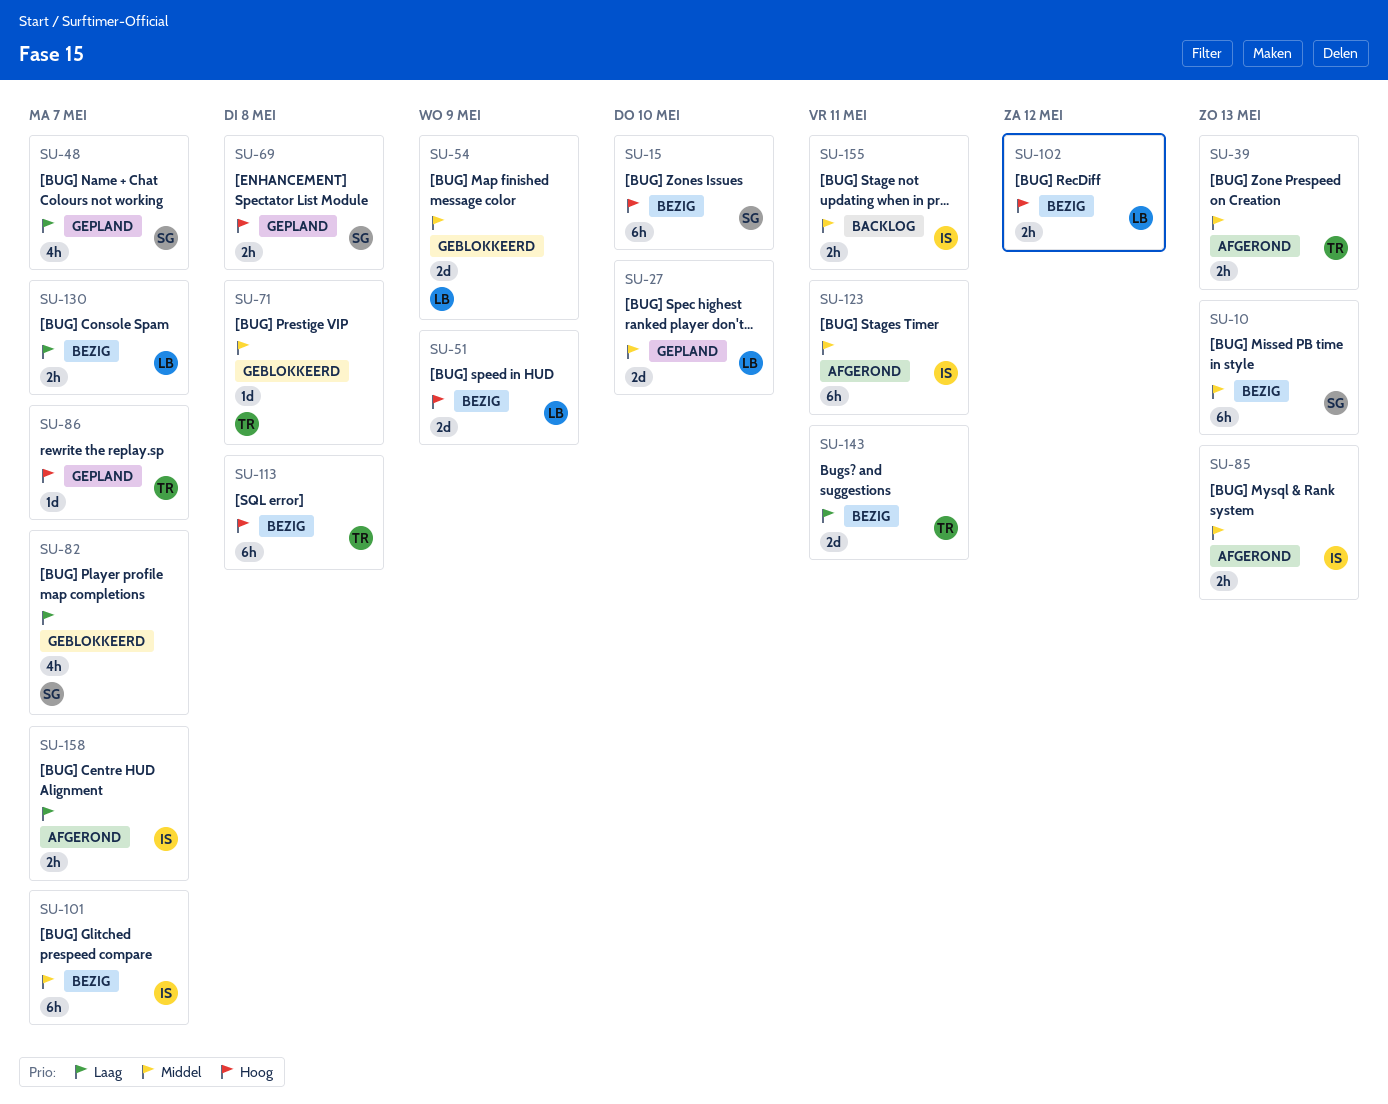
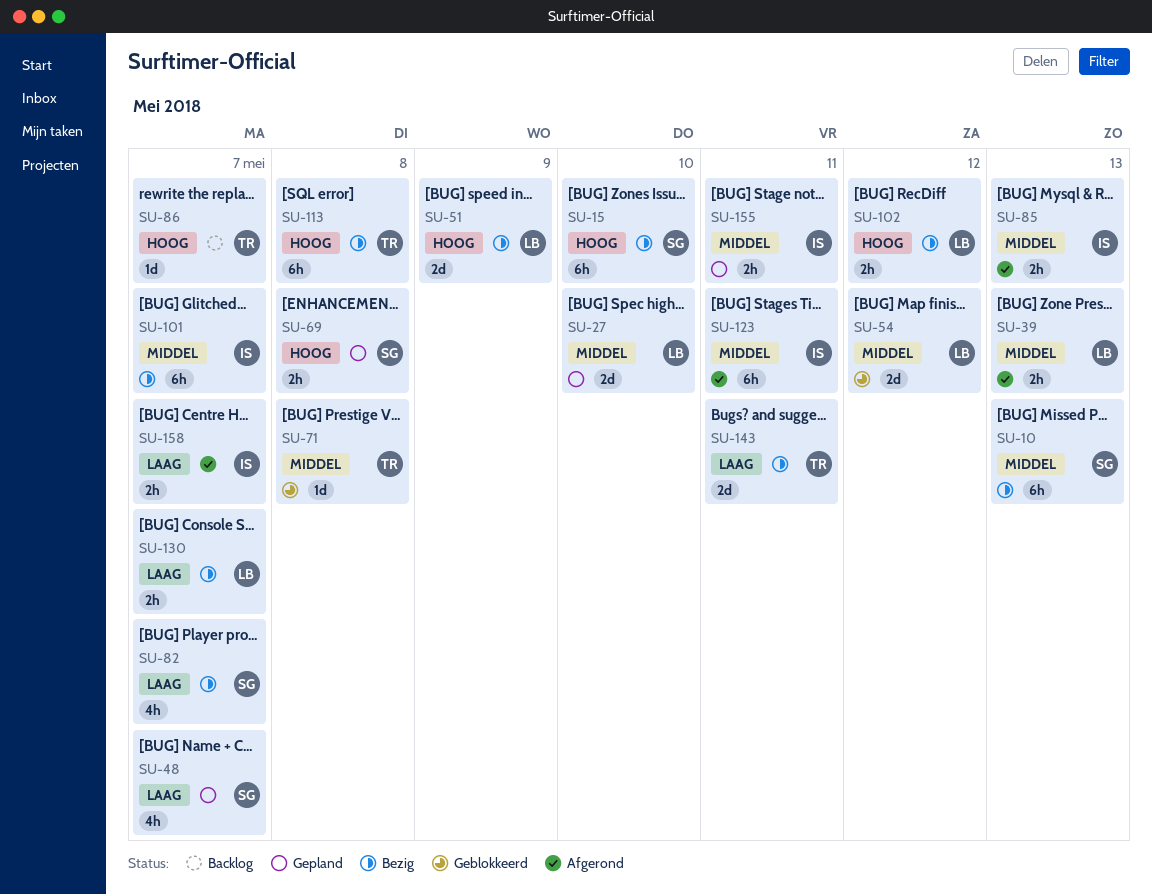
SU-39, owner: TR -> LB
SU-54, due: May 9 -> May 12
SU-82, status: Geblokkeerd -> Bezig
SU-86, status: Gepland -> Backlog
SU-155, status: Backlog -> Gepland

